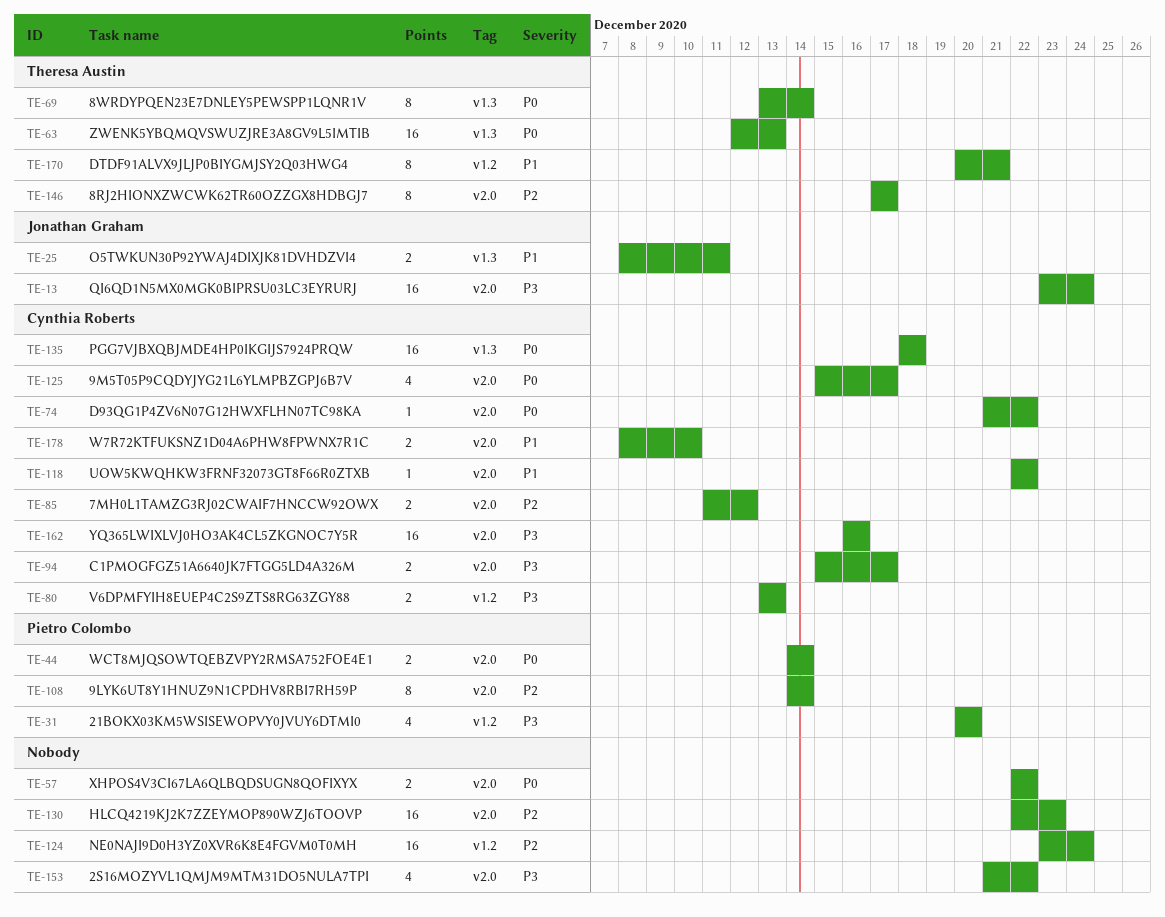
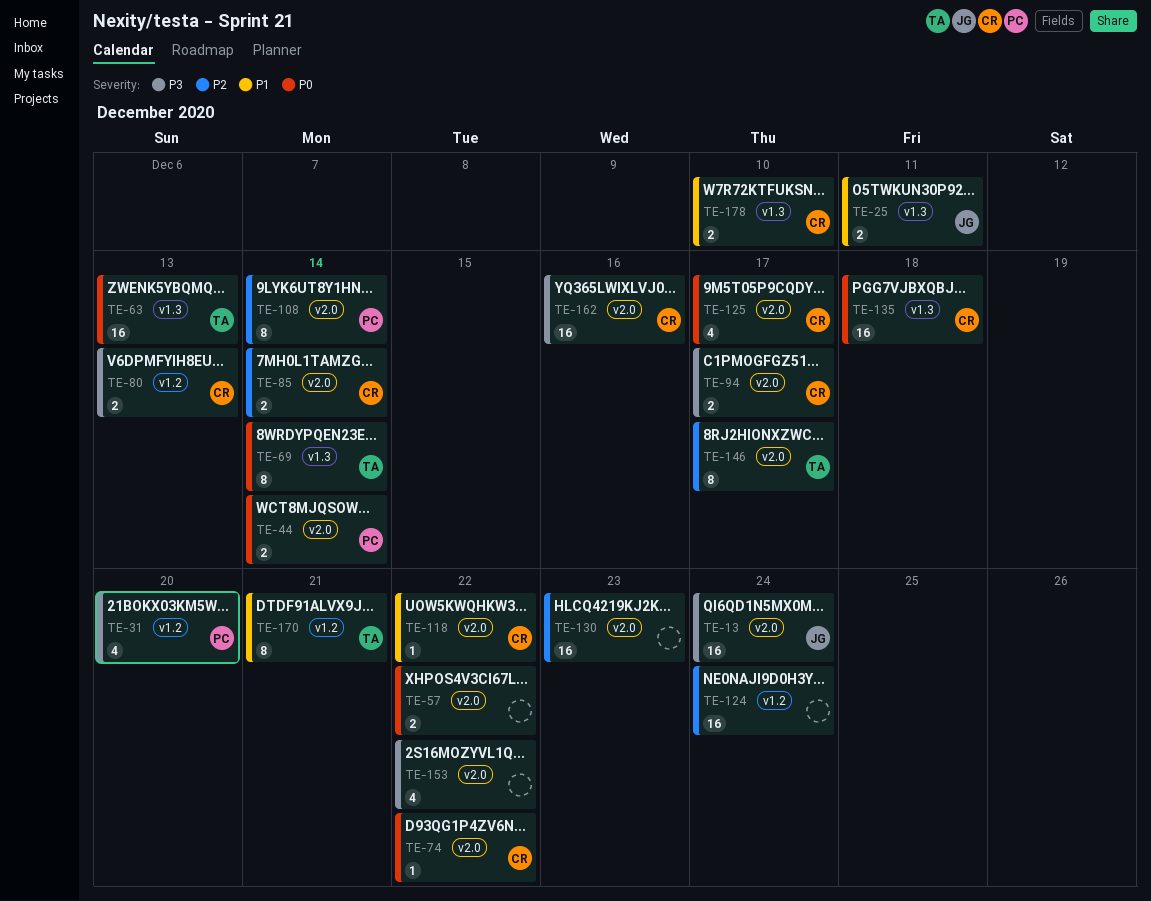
TE-85, due: Dec 12 -> Dec 14
TE-178, label: v2.0 -> v1.3

